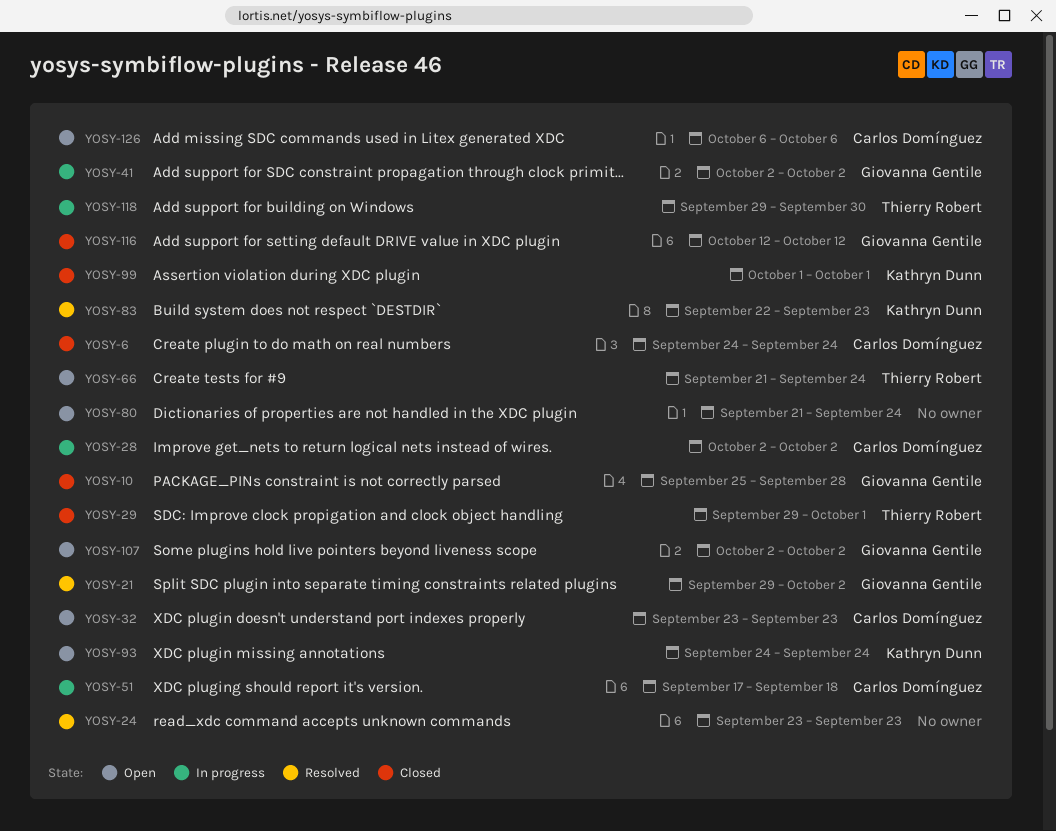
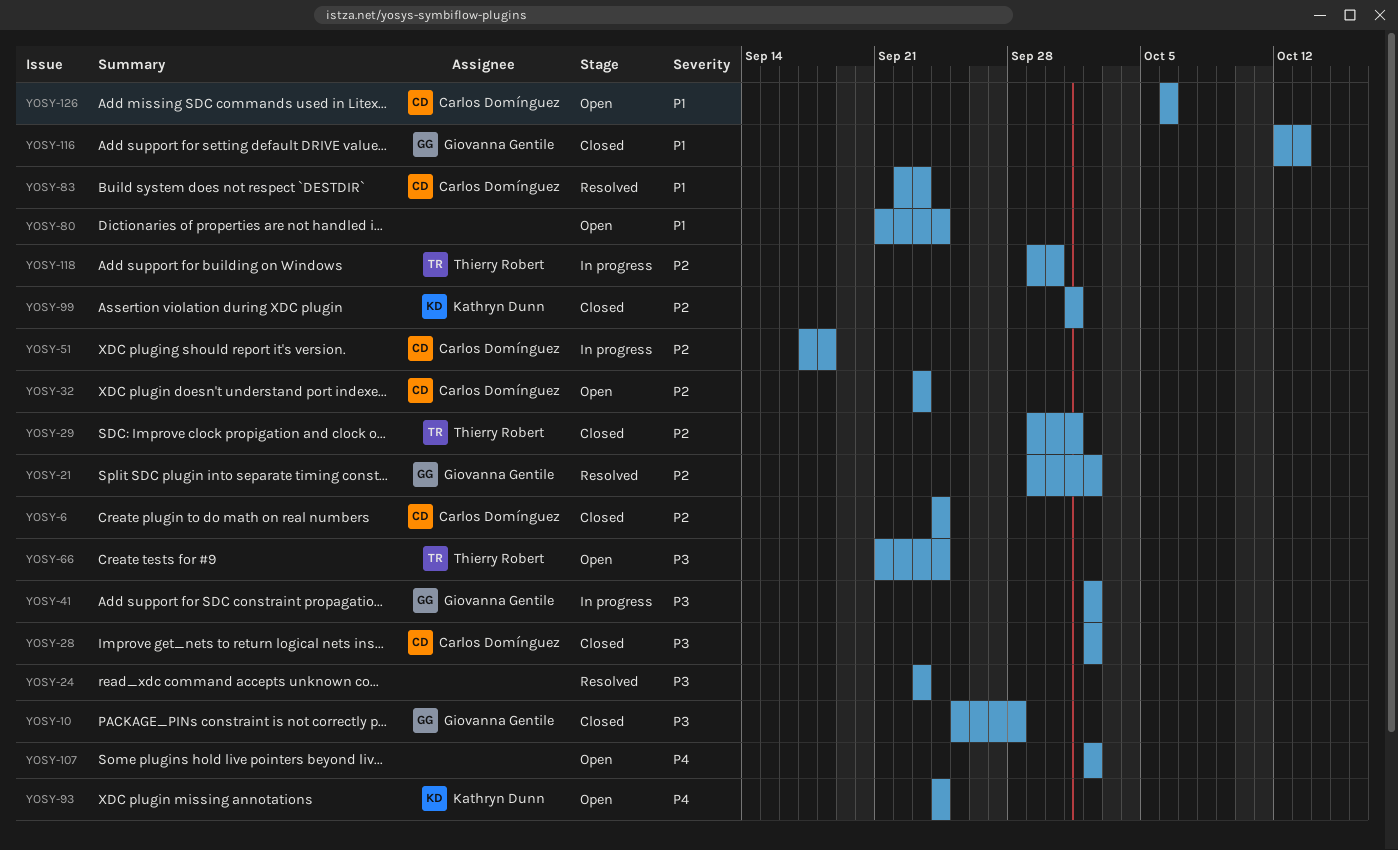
YOSY-28, status: In progress -> Closed
YOSY-83, owner: Kathryn Dunn -> Carlos Domínguez
YOSY-107, owner: Giovanna Gentile -> none
YOSY-116, due: Oct 12 -> Oct 13

